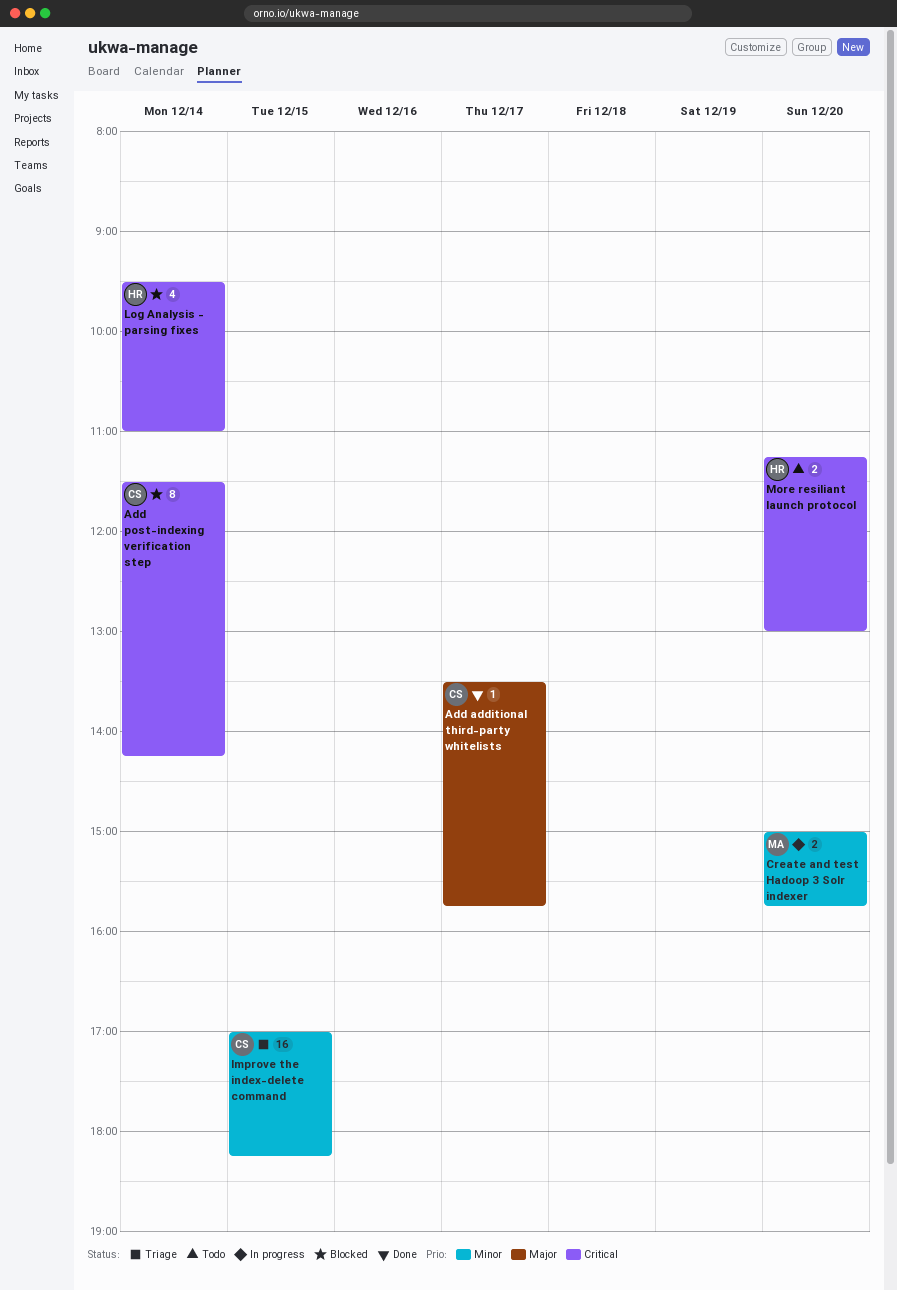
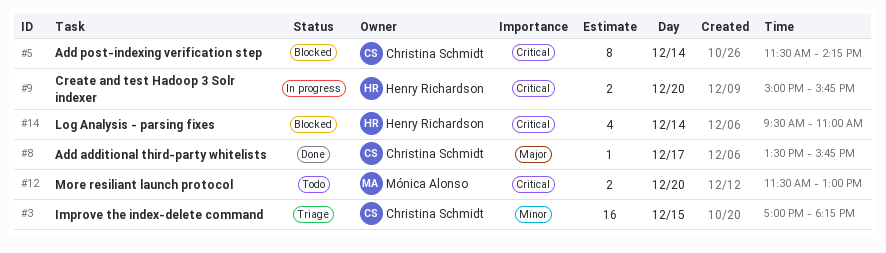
Create and test Hadoop 3 Solr indexer, owner: Mónica Alonso -> Henry Richardson
Create and test Hadoop 3 Solr indexer, priority: Minor -> Critical
More resiliant launch protocol, owner: Henry Richardson -> Mónica Alonso
More resiliant launch protocol, begins: 11:15 -> 11:30

